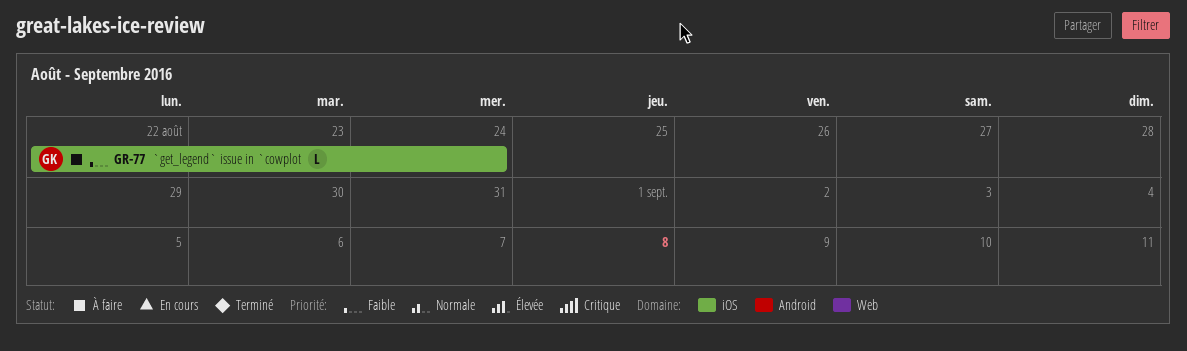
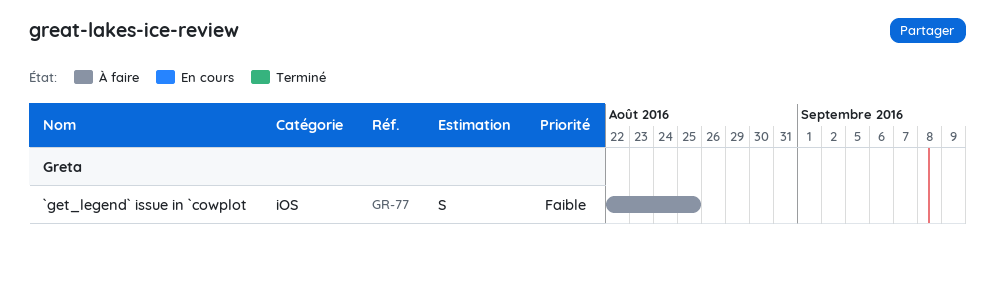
GR-77, estimate: L -> S
GR-77, due: Aug 24 -> Aug 25

